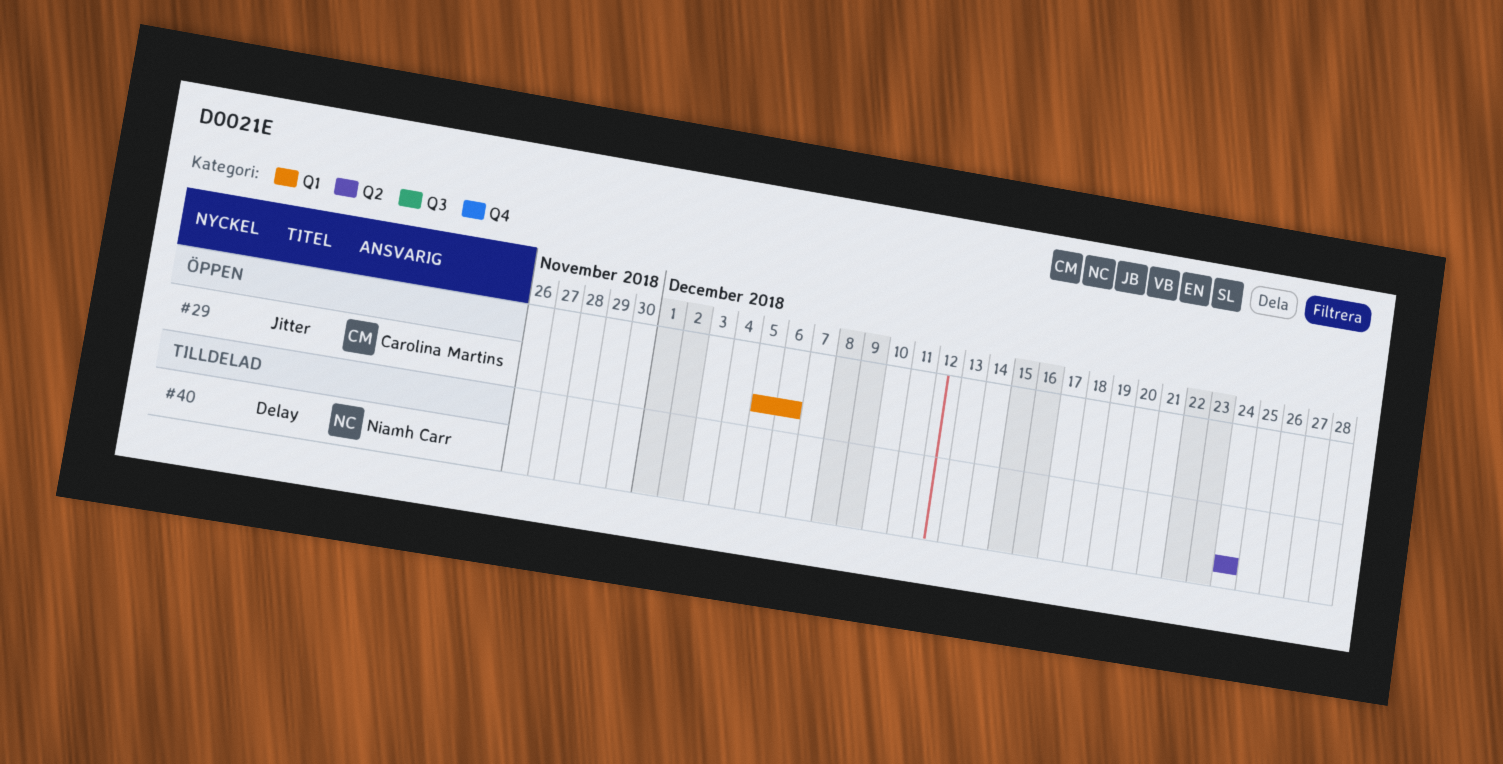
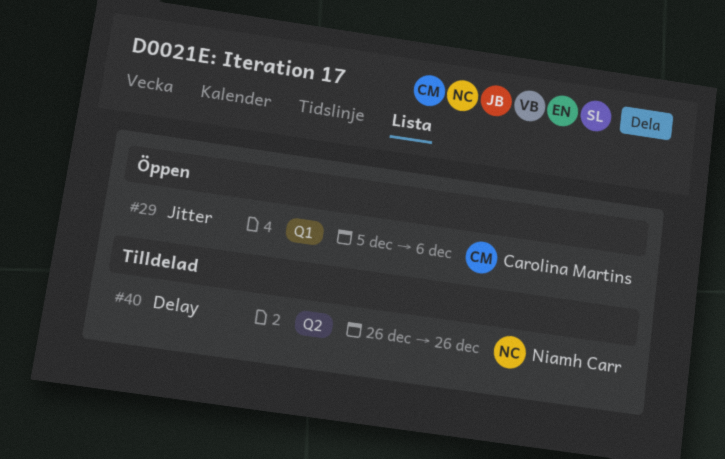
#40, start: Dec 24 -> Dec 26
#40, due: Dec 24 -> Dec 26

